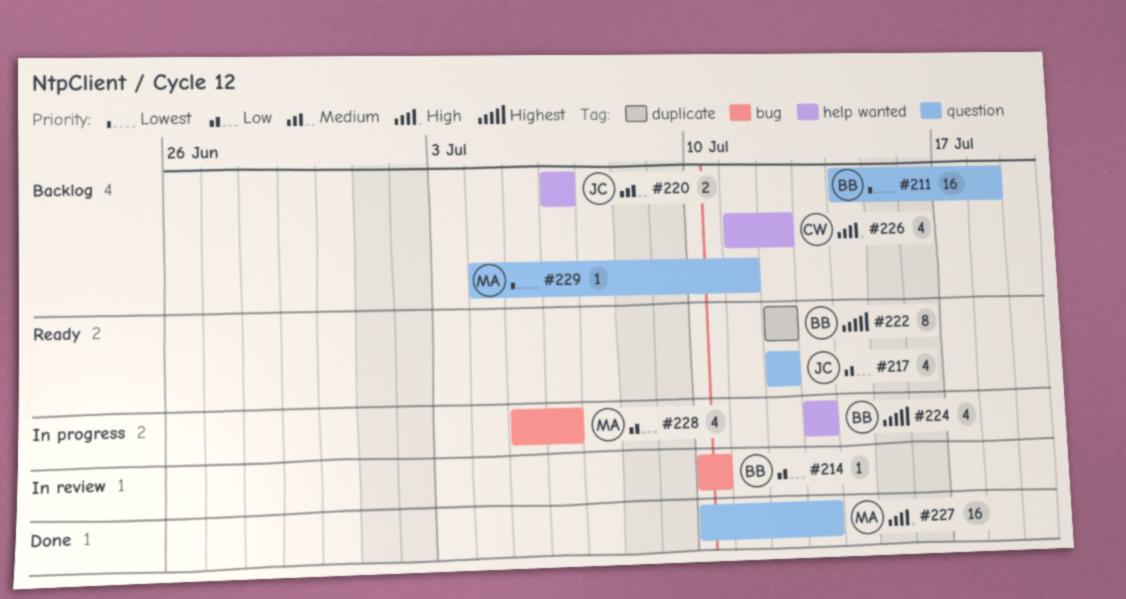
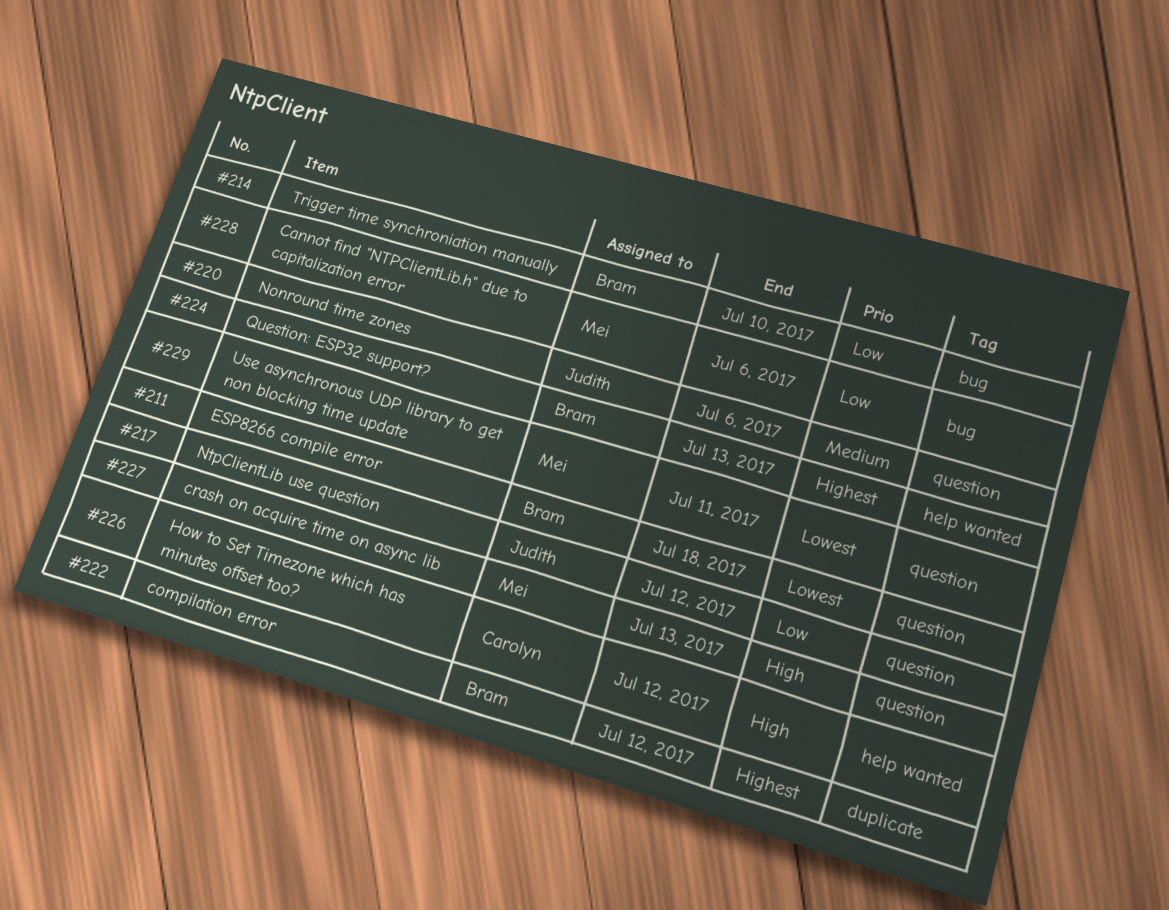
#220, label: help wanted -> question

